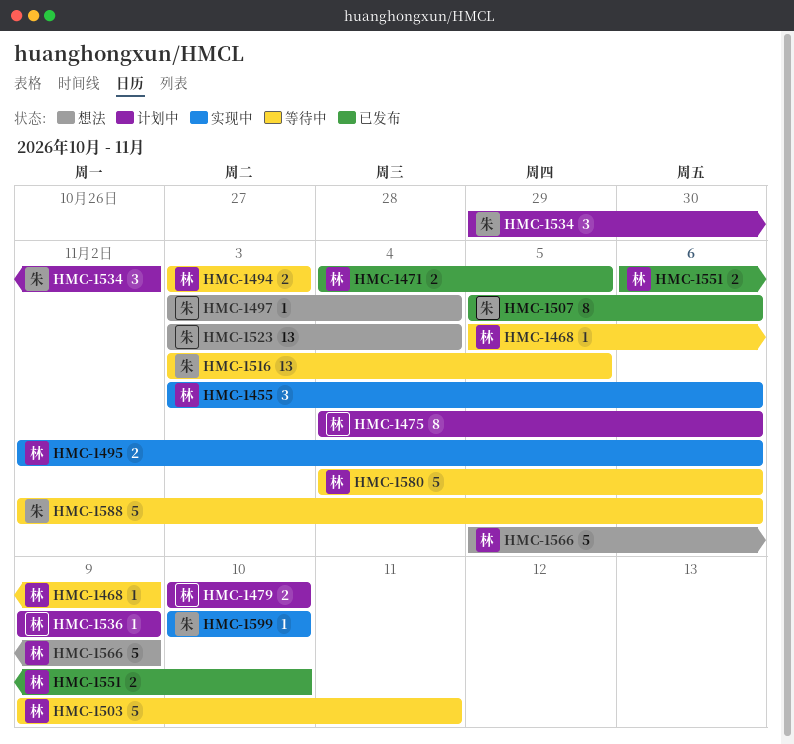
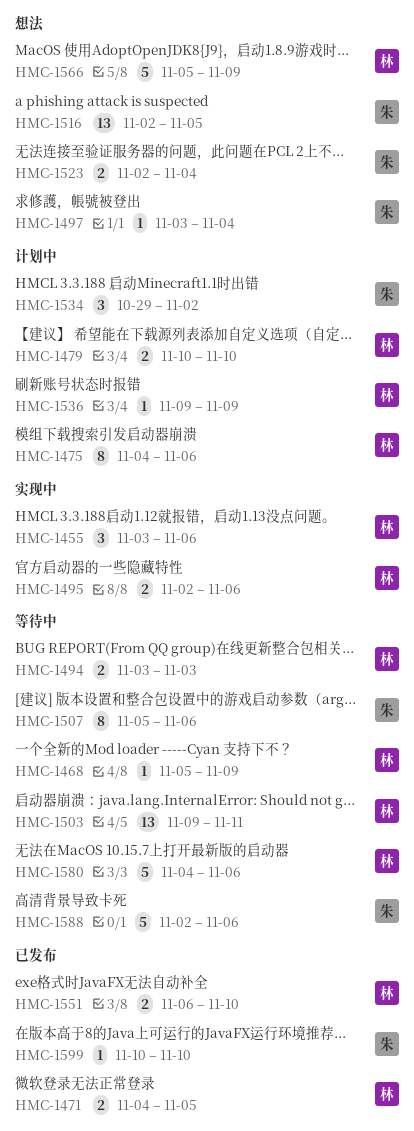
HMC-1503, estimate: 5 -> 13
HMC-1507, status: 已发布 -> 等待中
HMC-1516, status: 等待中 -> 想法
HMC-1516, start: Nov 3 -> Nov 2
HMC-1523, estimate: 13 -> 2
HMC-1523, start: Nov 3 -> Nov 2
HMC-1599, status: 实现中 -> 已发布

